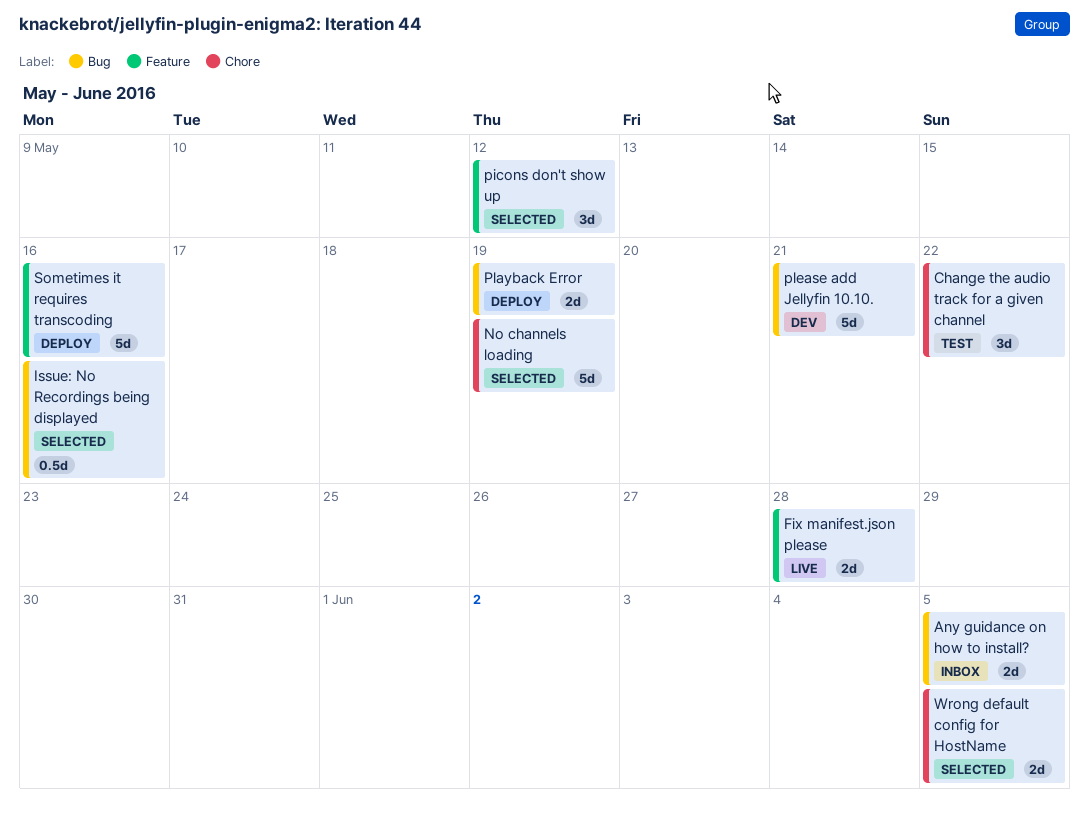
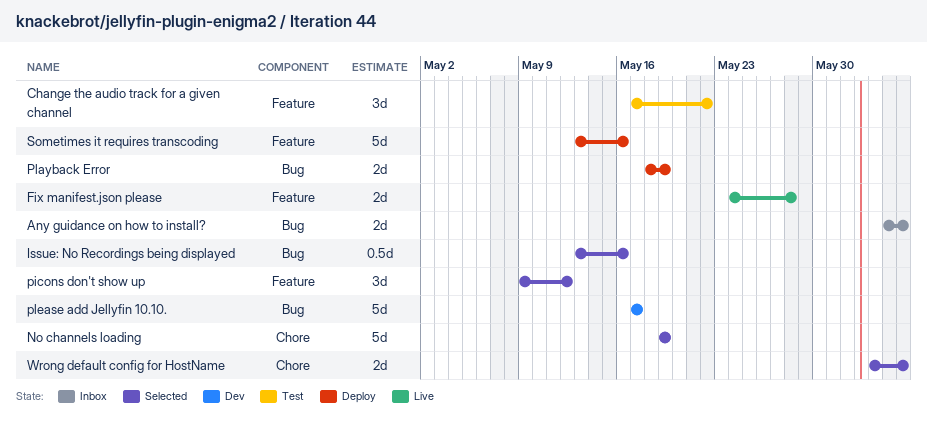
Change the audio track for a given channel, label: Chore -> Feature
please add Jellyfin 10.10., due: May 21 -> May 17

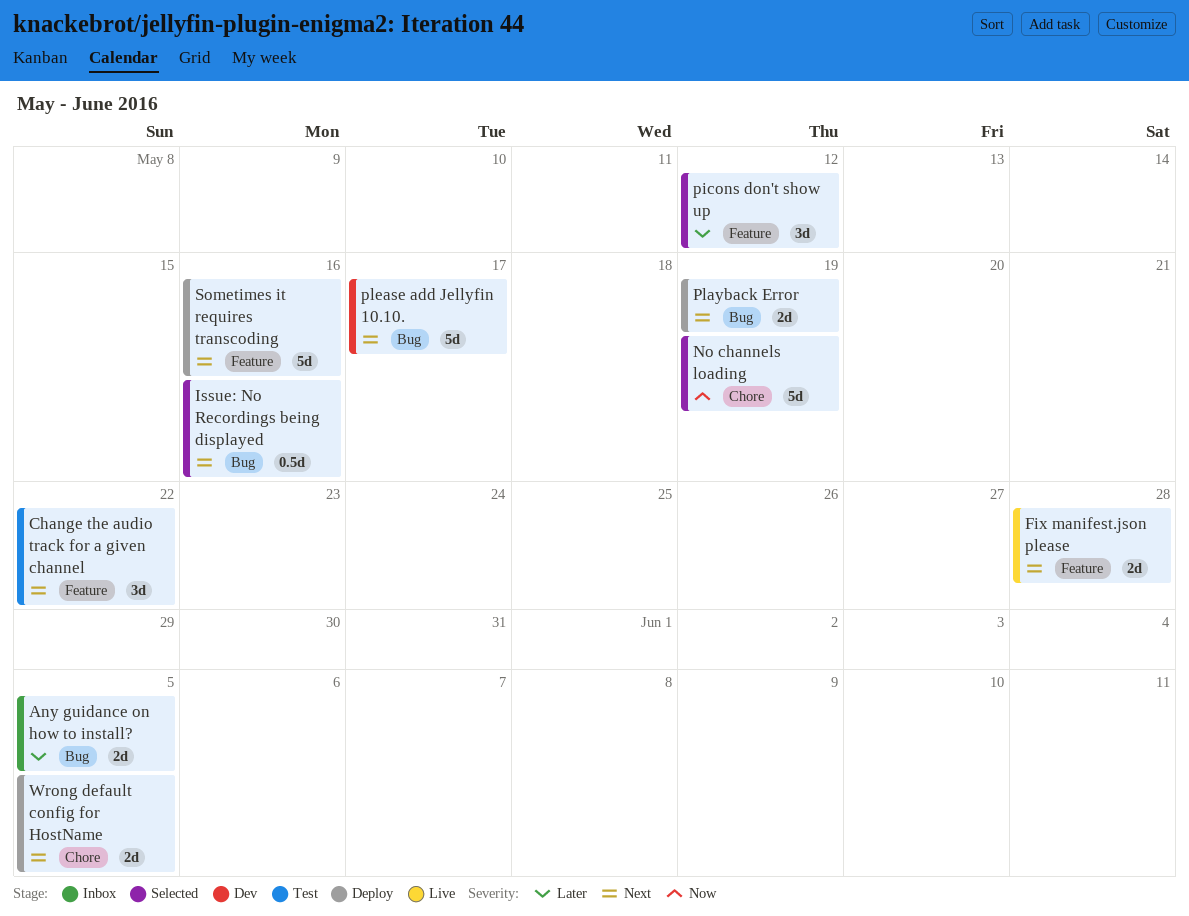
Wrong default config for HostName, status: Selected -> Deploy

